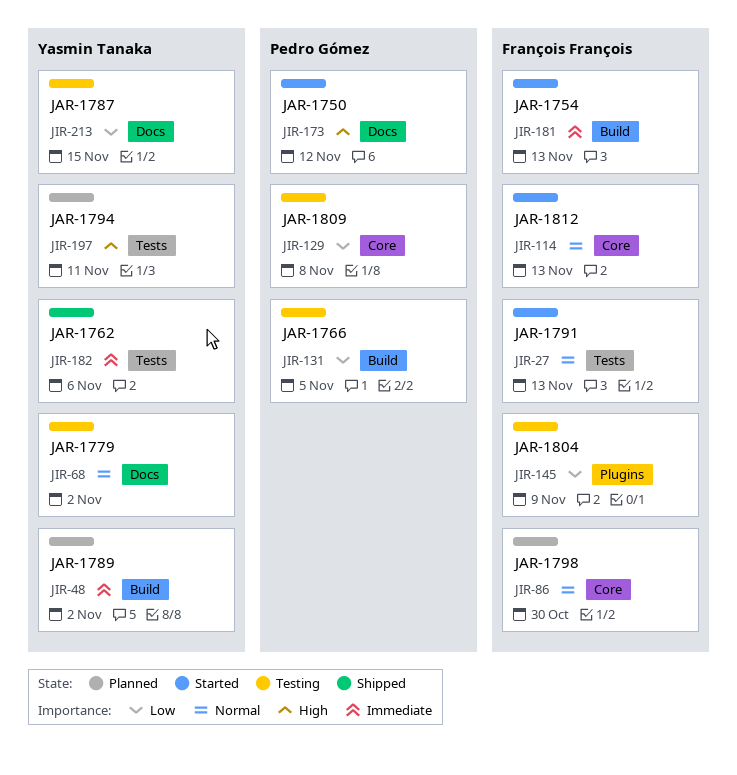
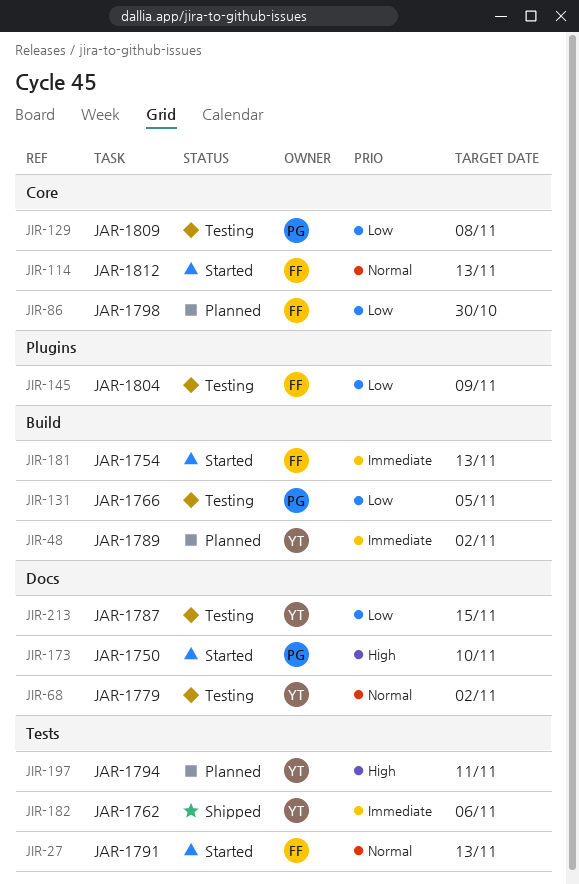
JIR-86, priority: Normal -> Low
JIR-173, due: Nov 12 -> Nov 10

